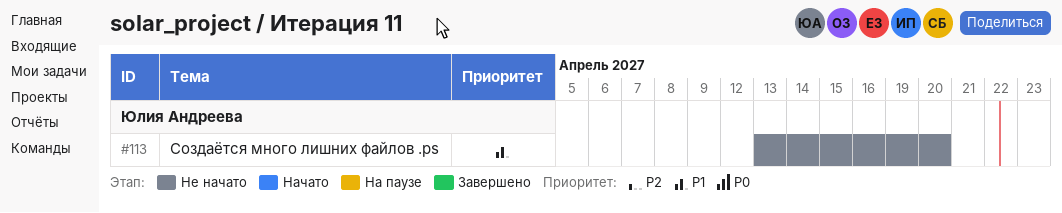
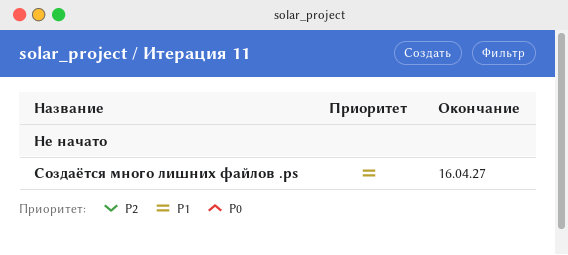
Создаётся много лишних файлов .ps, due: Apr 20 -> Apr 16

